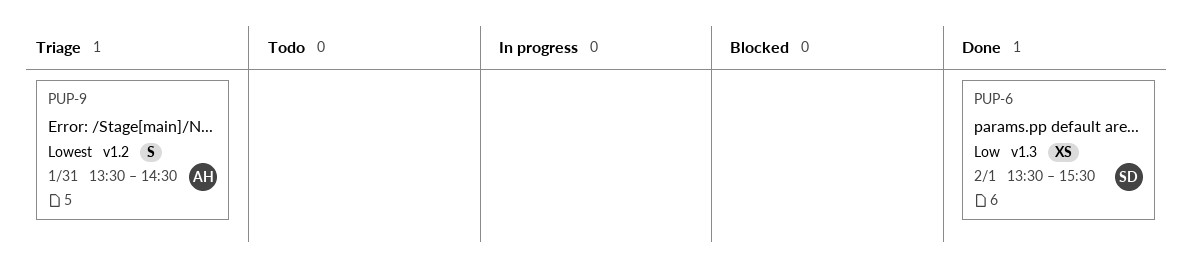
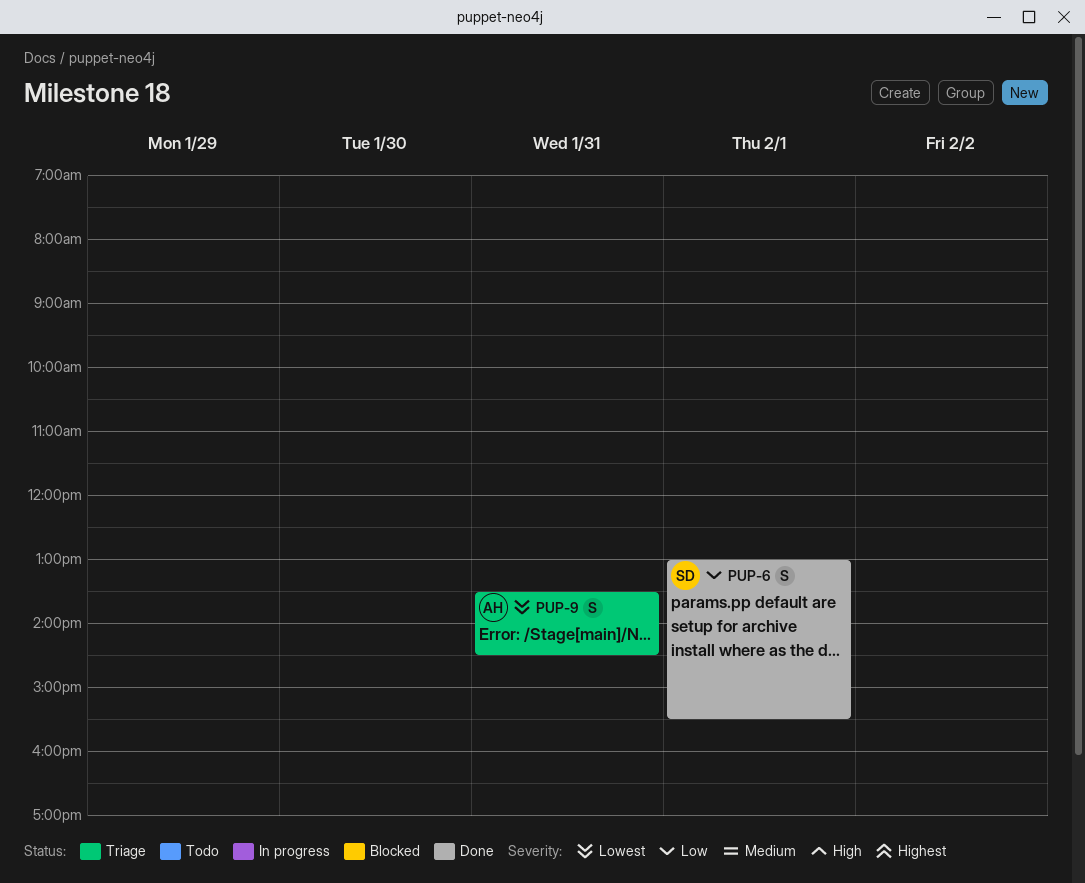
PUP-6, estimate: XS -> S
PUP-6, begins: 13:30 -> 13:00

